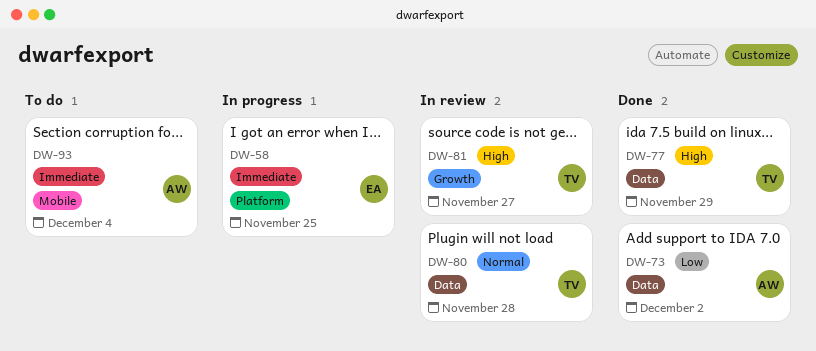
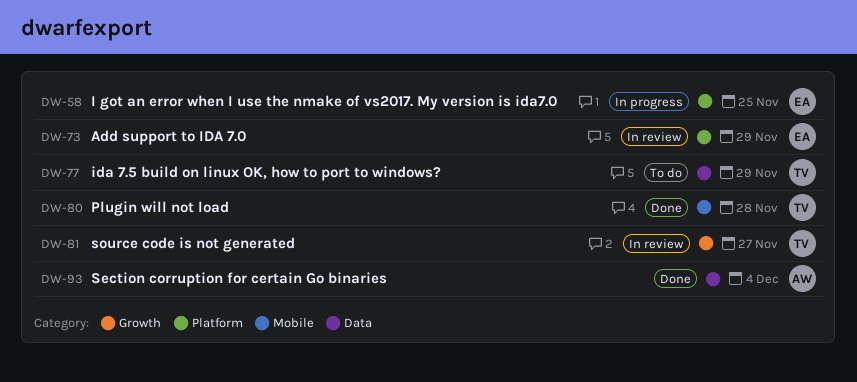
DW-73, status: Done -> In review
DW-73, owner: AW -> EA
DW-73, label: Data -> Platform
DW-73, due: Dec 2 -> Nov 29
DW-77, status: Done -> To do
DW-80, status: In review -> Done
DW-80, label: Data -> Mobile
DW-93, status: To do -> Done
DW-93, label: Mobile -> Data

